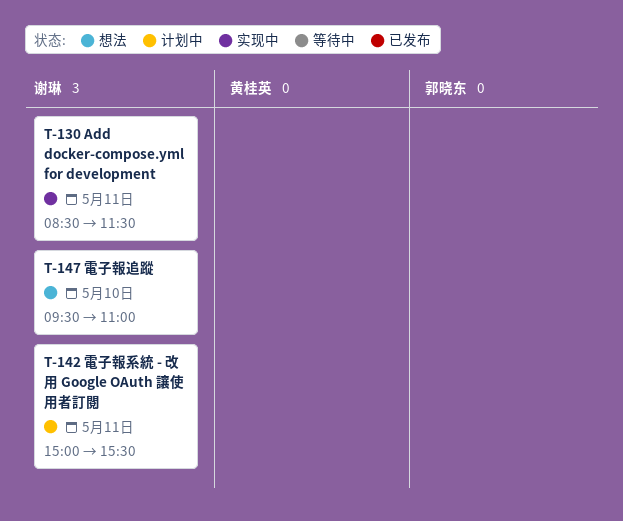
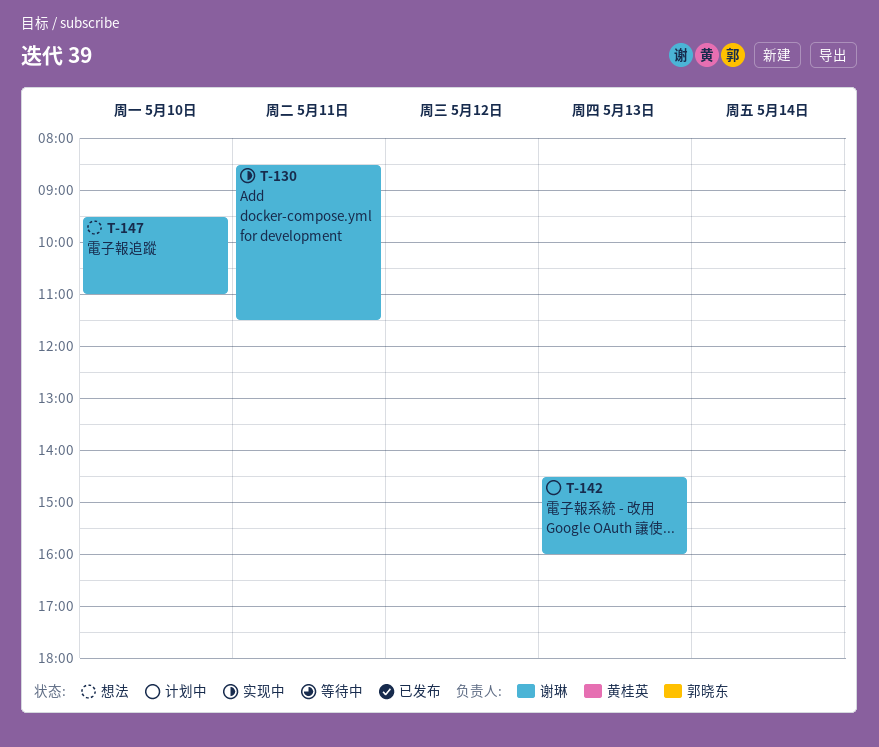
T-142, day: May 11 -> May 13
T-142, begins: 15:00 -> 14:30
T-142, ends: 15:30 -> 16:00

